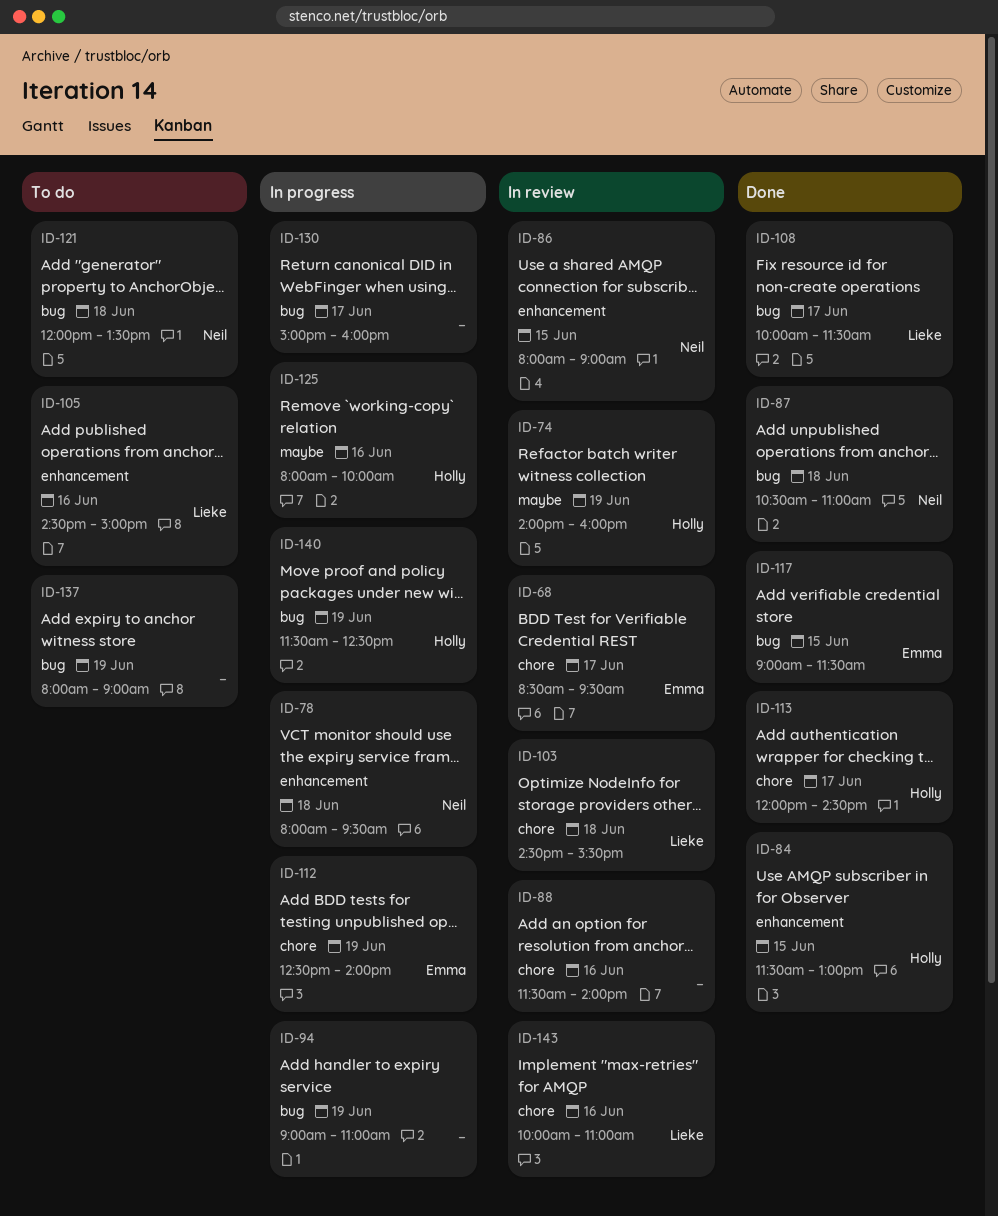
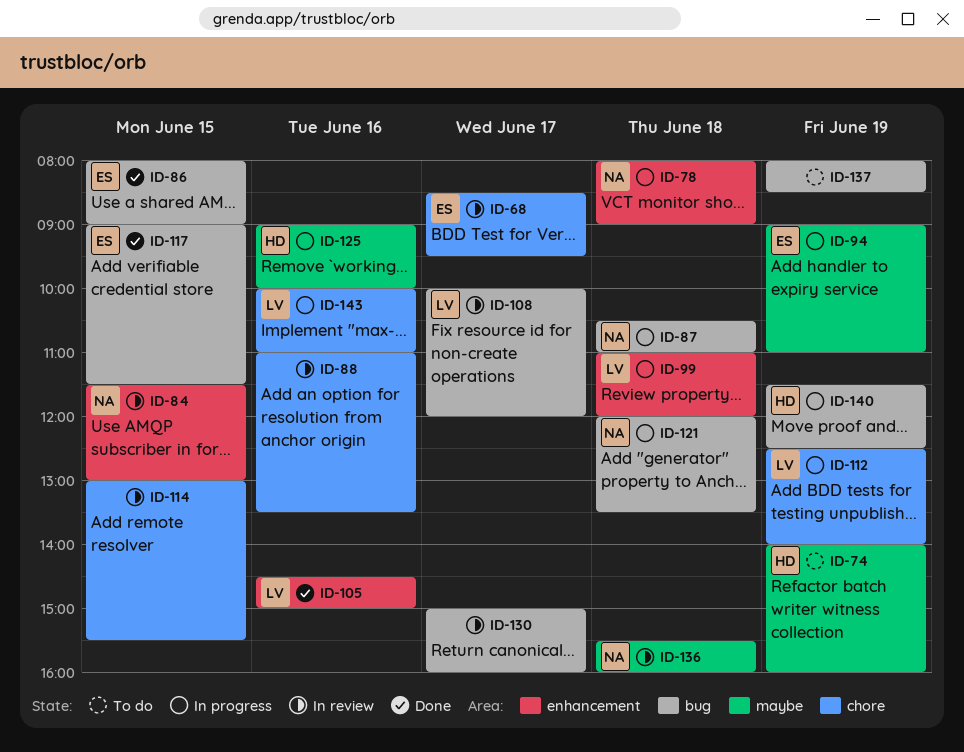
ID-74, status: In review -> To do
ID-78, ends: 09:30 -> 09:00
ID-84, status: Done -> In review
ID-84, owner: Holly -> Neil
ID-86, status: In review -> Done
ID-86, owner: Neil -> Emma
ID-86, label: enhancement -> bug
ID-87, status: Done -> In progress
ID-88, begins: 11:30 -> 11:00
ID-88, ends: 14:00 -> 13:30
ID-94, owner: none -> Emma
ID-94, label: bug -> maybe
ID-99: none -> present
ID-103: present -> none
ID-105, status: To do -> Done
ID-108, status: Done -> In review
ID-108, ends: 11:30 -> 12:00
ID-112, owner: Emma -> Lieke
ID-113: present -> none
ID-114: none -> present
ID-121, status: To do -> In progress
ID-125, begins: 08:00 -> 09:00
ID-130, status: In progress -> In review
ID-136: none -> present
ID-137, ends: 09:00 -> 08:30
ID-143, status: In review -> In progress

